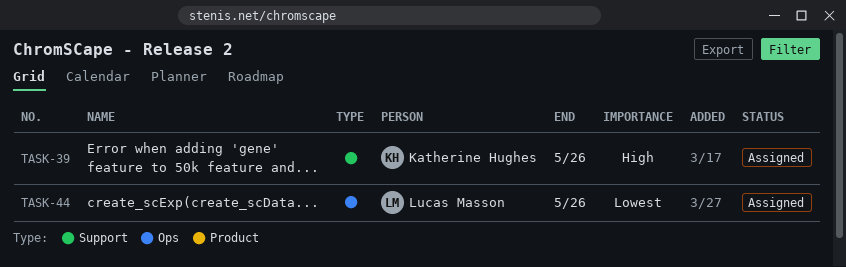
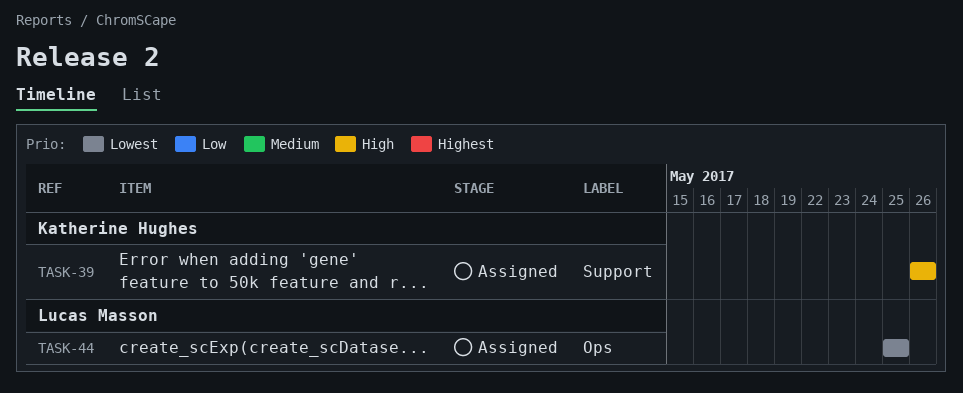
TASK-44, due: May 26 -> May 25

